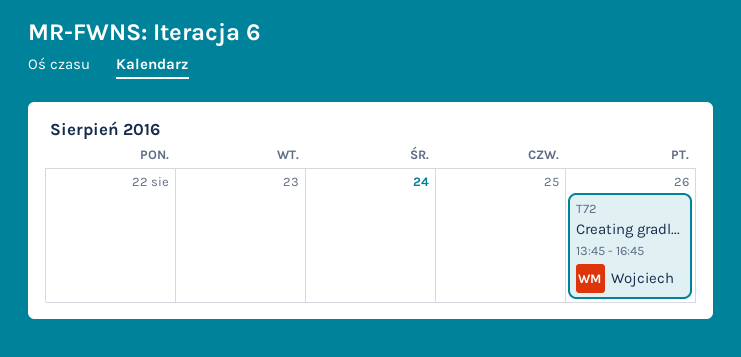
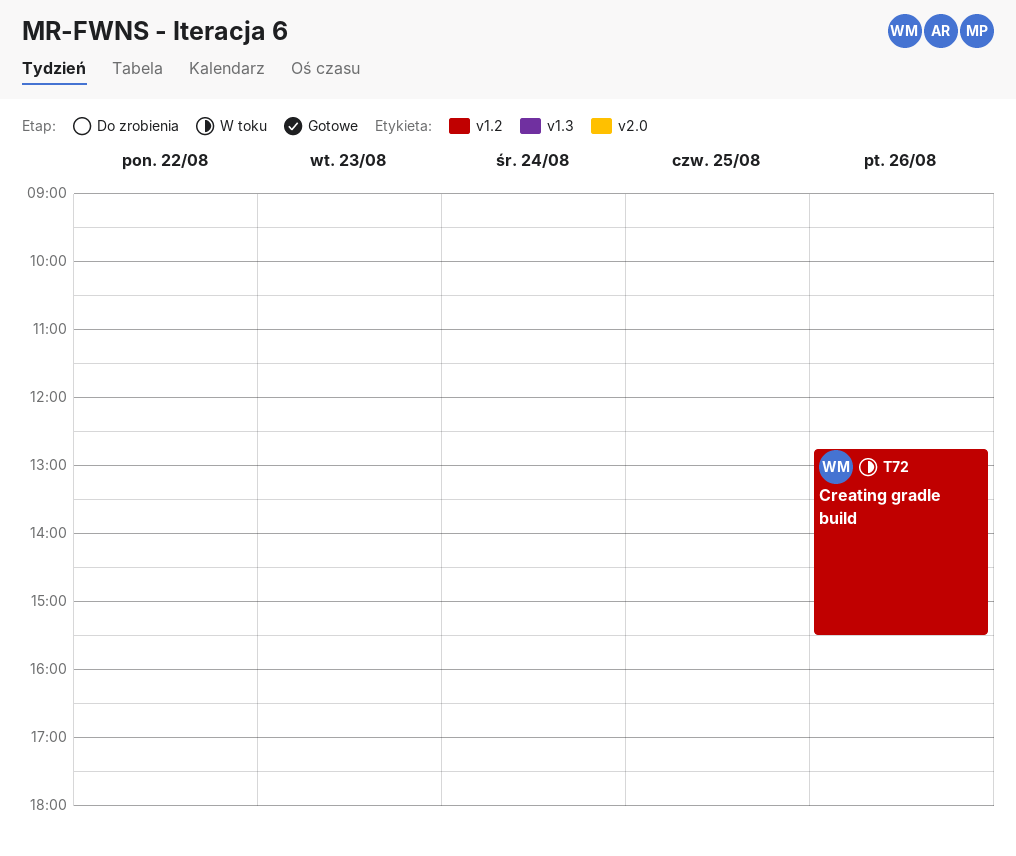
T72, begins: 13:45 -> 12:45
T72, ends: 16:45 -> 15:30

